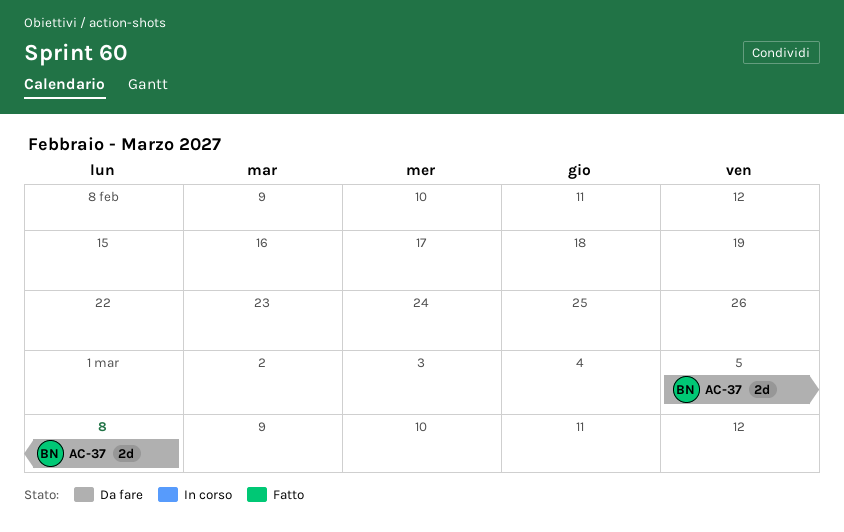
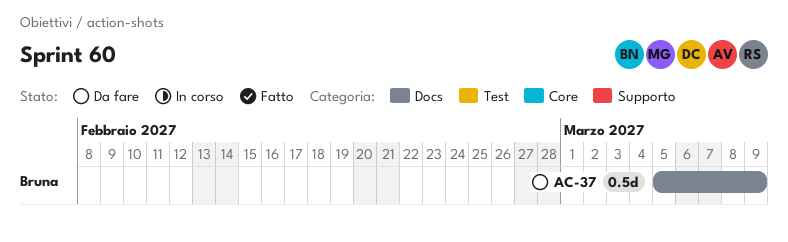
AC-37, estimate: 2d -> 0.5d
AC-37, due: Mar 8 -> Mar 9

